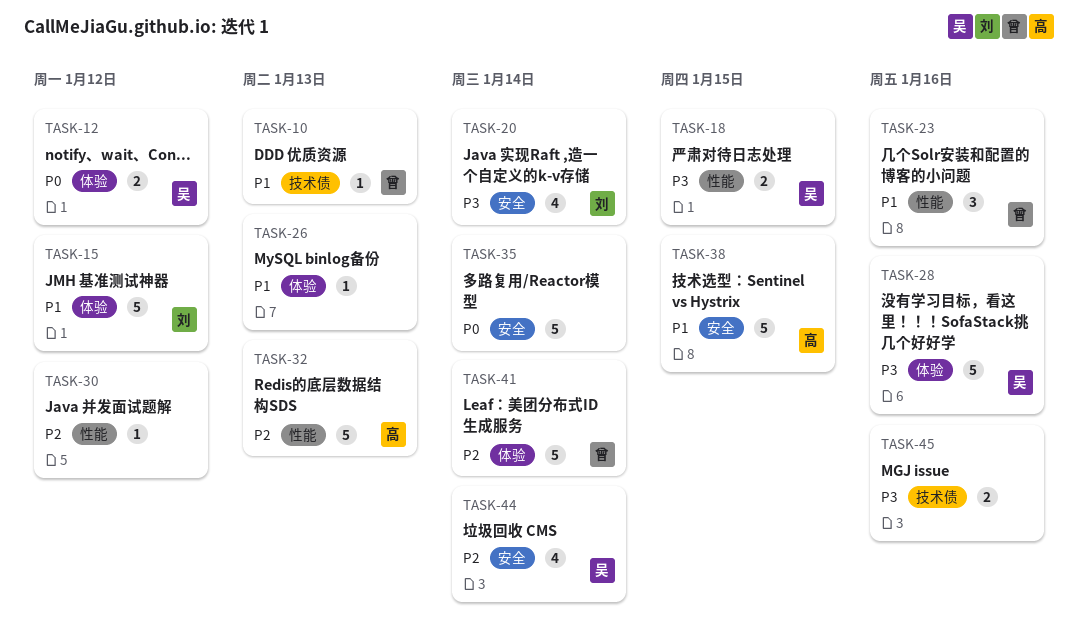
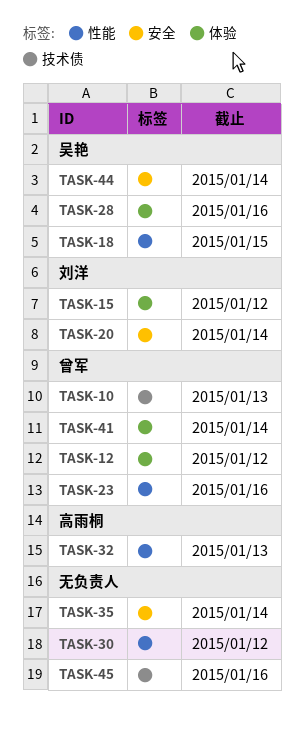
TASK-12, owner: 吴艳 -> 曾军
TASK-26: present -> none
TASK-38: present -> none

